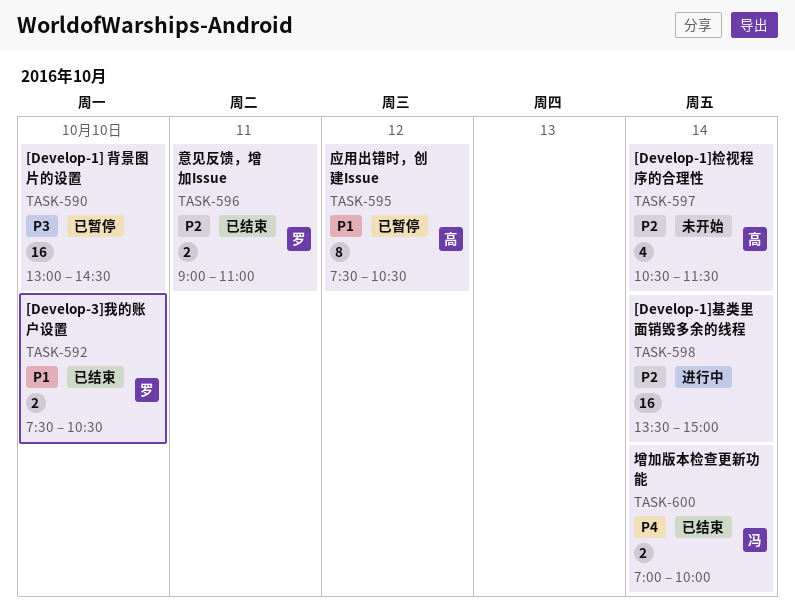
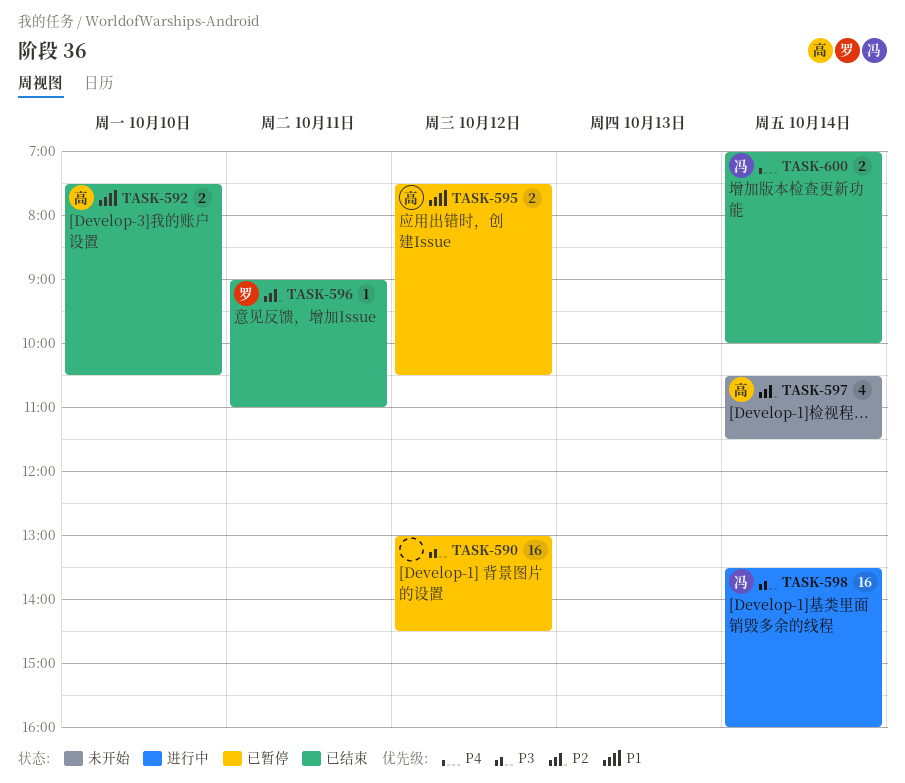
TASK-590, day: Oct 10 -> Oct 12
TASK-592, owner: 罗 -> 高
TASK-595, estimate: 8 -> 2
TASK-596, estimate: 2 -> 1
TASK-598, owner: none -> 冯
TASK-598, priority: P2 -> P3
TASK-598, ends: 15:00 -> 16:00

